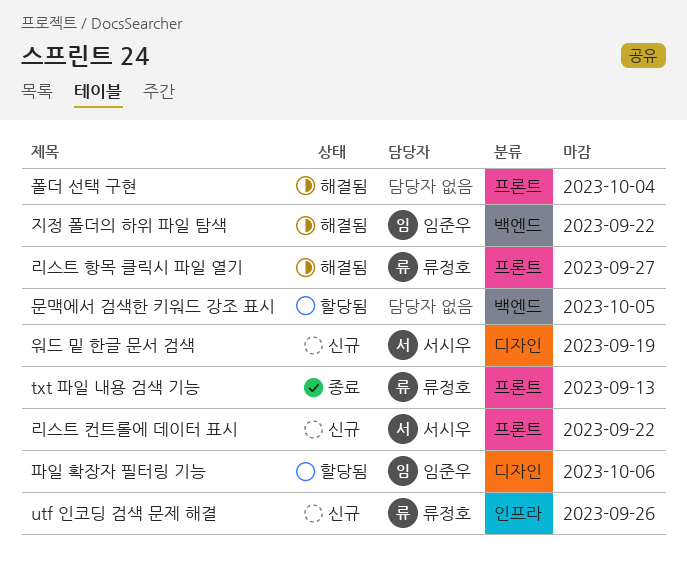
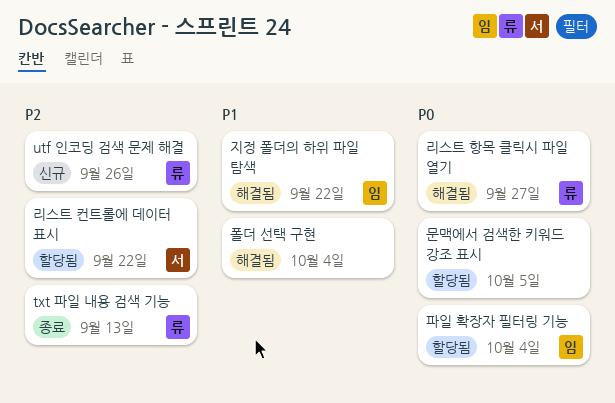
리스트 컨트롤에 데이터 표시, status: 신규 -> 할당됨
워드 밑 한글 문서 검색: present -> none
파일 확장자 필터링 기능, due: Oct 6 -> Oct 4

